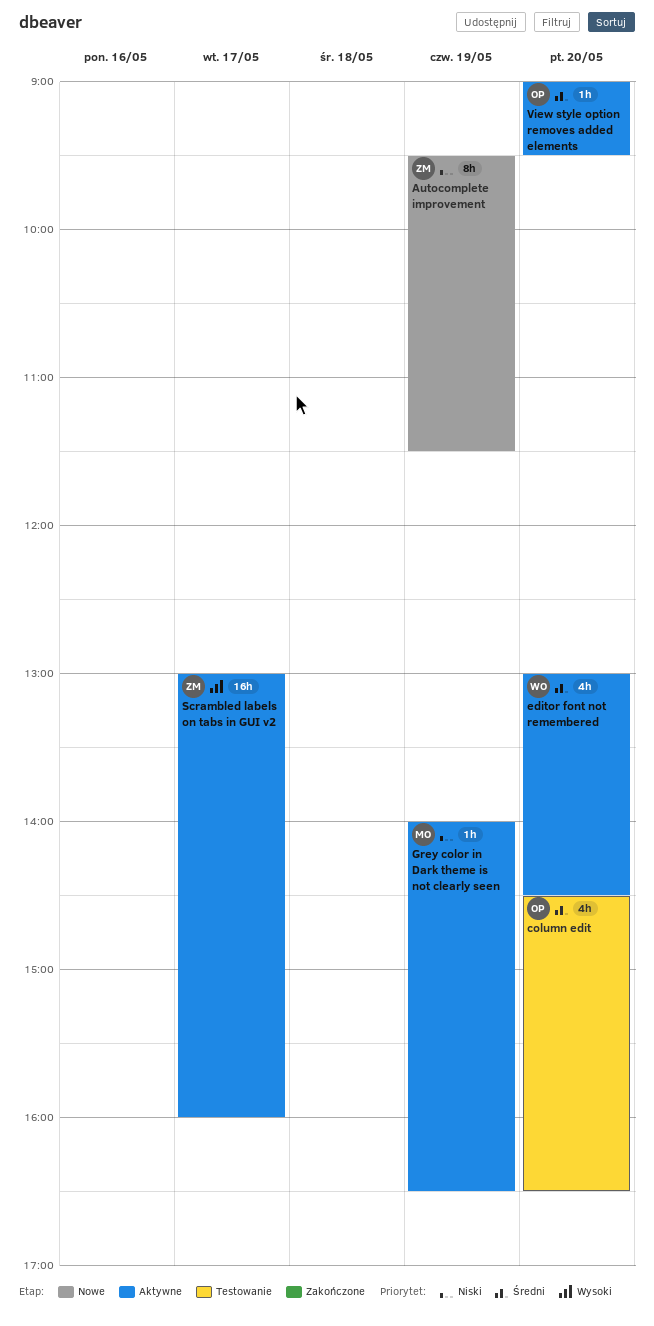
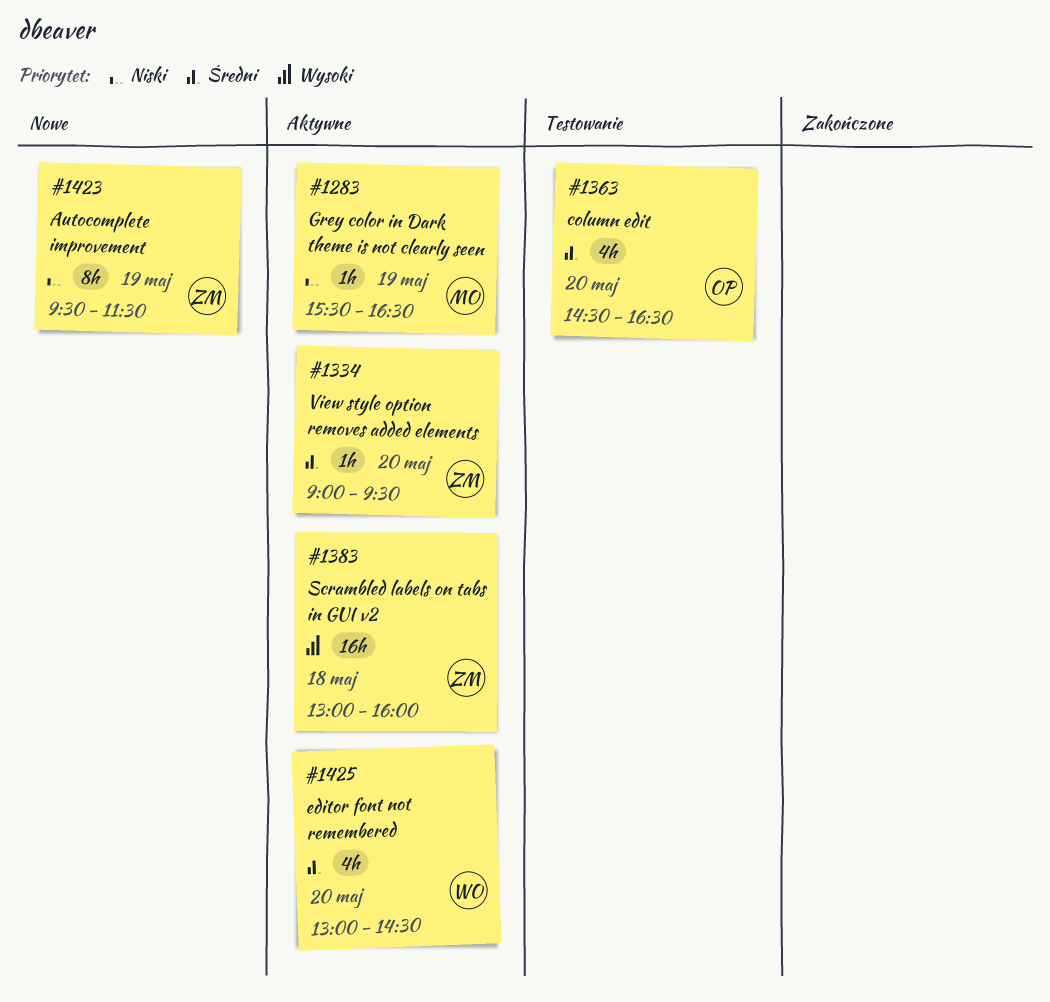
Grey color in Dark theme is not clearly seen, begins: 14:00 -> 15:30
Scrambled labels on tabs in GUI v2, day: May 17 -> May 18
View style option removes added elements, owner: OP -> ZM

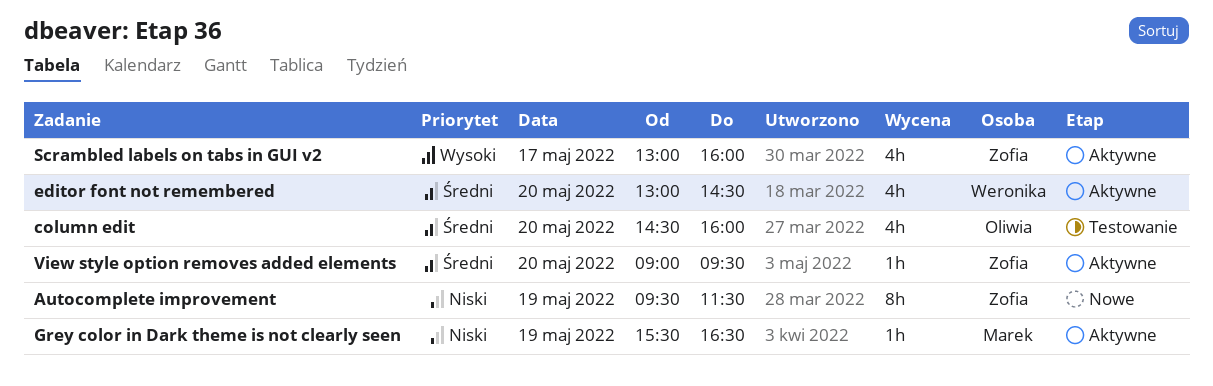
column edit, ends: 16:30 -> 16:00
Scrambled labels on tabs in GUI v2, estimate: 16h -> 4h
Scrambled labels on tabs in GUI v2, day: May 18 -> May 17

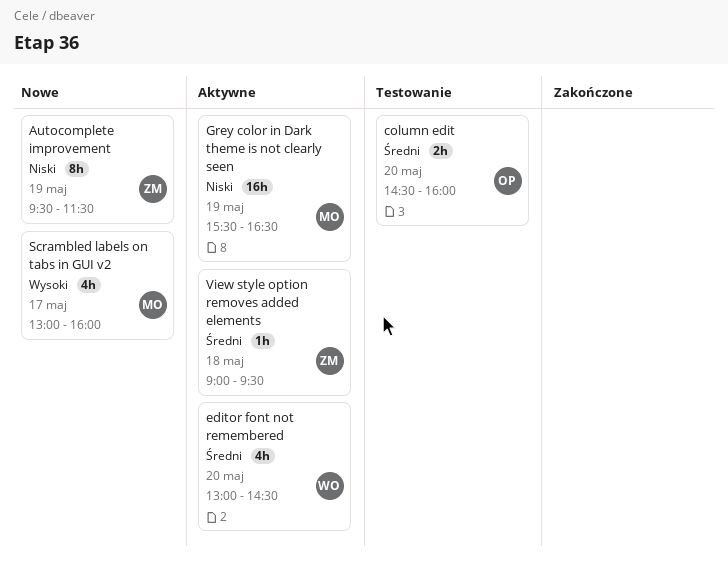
column edit, estimate: 4h -> 2h
Grey color in Dark theme is not clearly seen, estimate: 1h -> 16h
Scrambled labels on tabs in GUI v2, status: Aktywne -> Nowe
Scrambled labels on tabs in GUI v2, owner: Zofia -> Marek
View style option removes added elements, day: May 20 -> May 18

